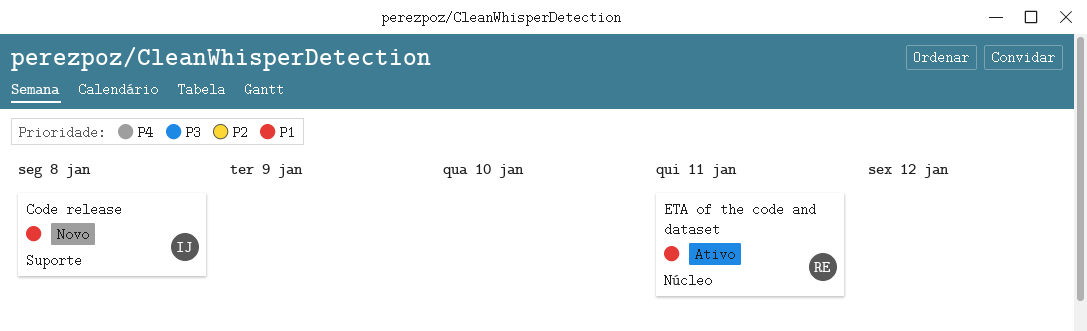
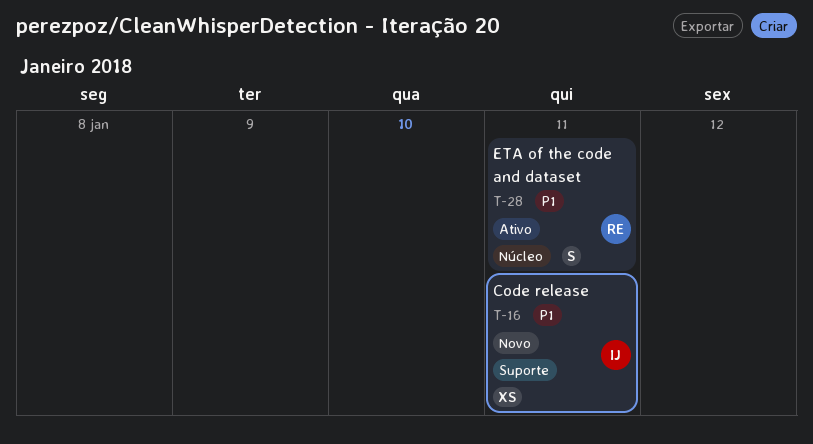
Code release, due: Jan 8 -> Jan 11

